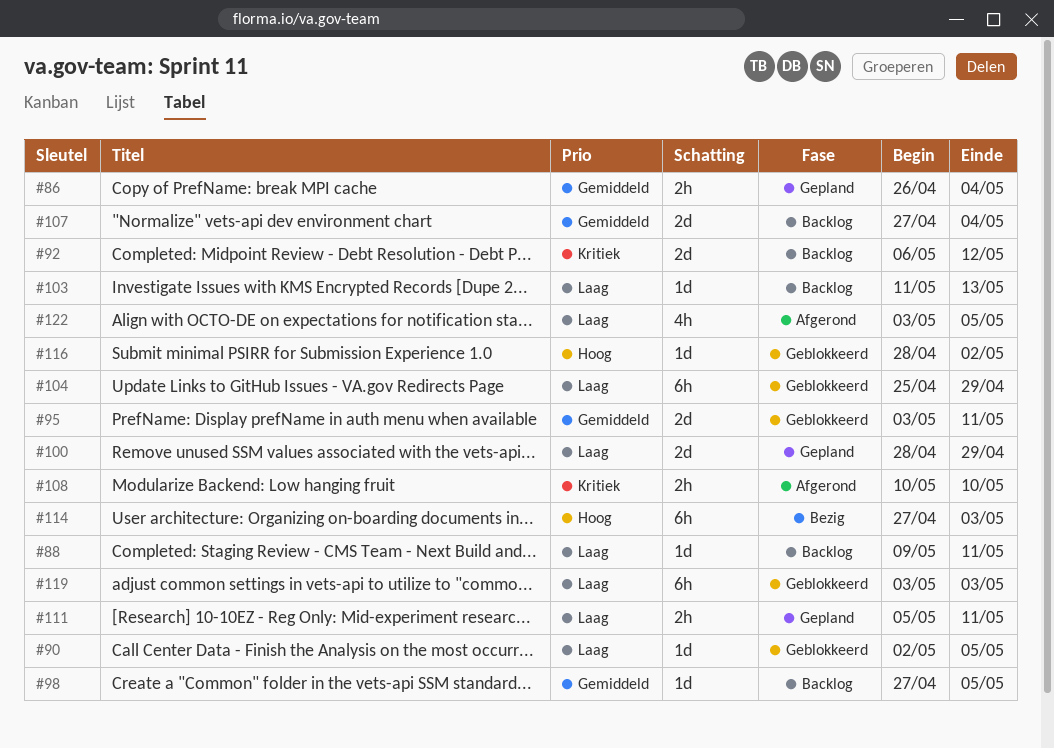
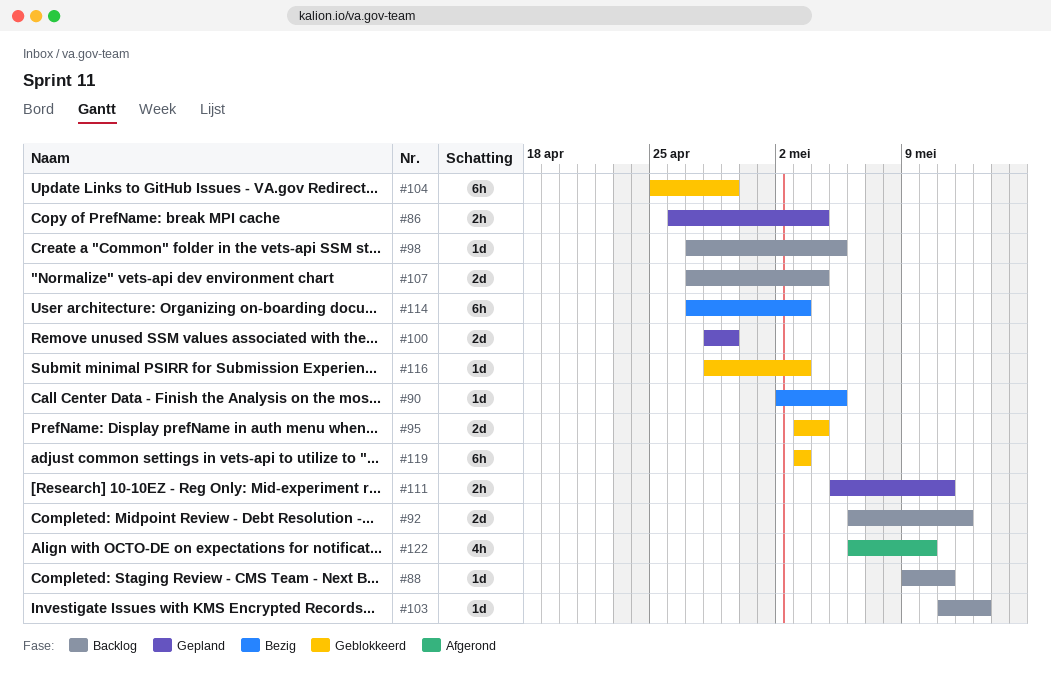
#90, status: Geblokkeerd -> Bezig
#95, due: May 11 -> May 4
#108: present -> none
#116, due: May 2 -> May 3
#122, start: May 3 -> May 6
#122, due: May 5 -> May 10

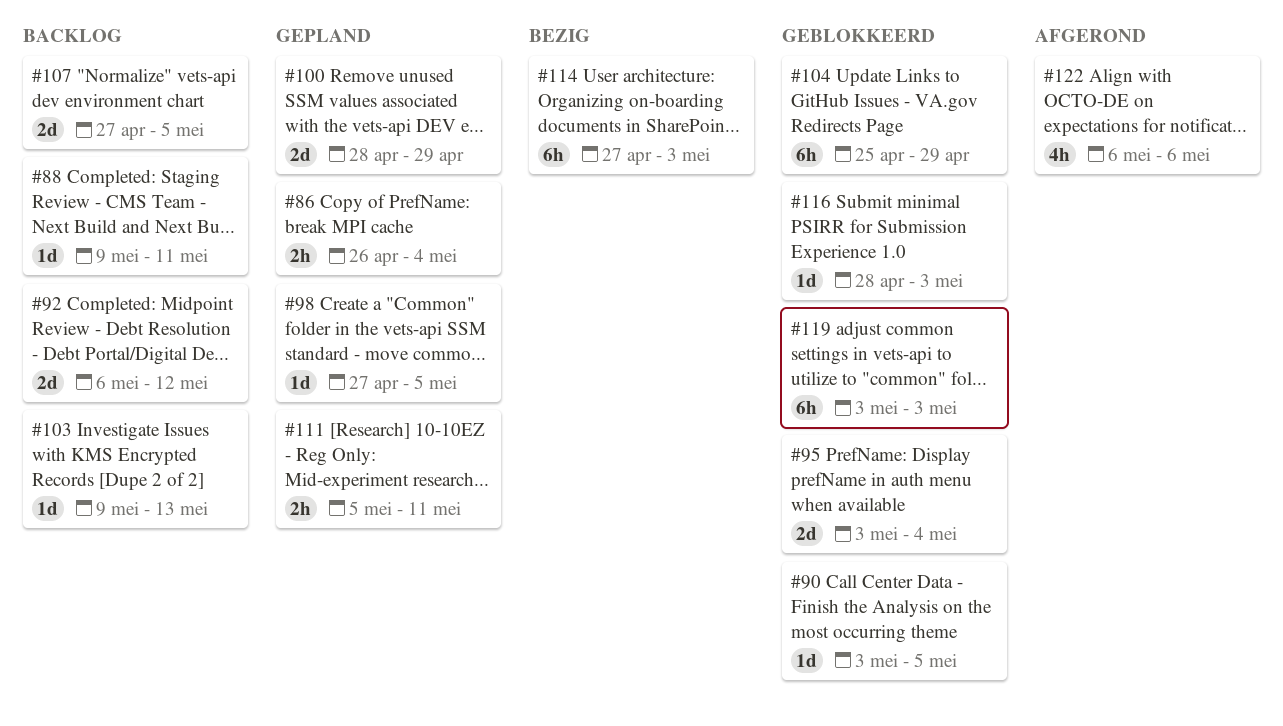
#90, status: Bezig -> Geblokkeerd
#90, start: May 2 -> May 3
#98, status: Backlog -> Gepland
#103, start: May 11 -> May 9
#107, due: May 4 -> May 5
#122, due: May 10 -> May 6

